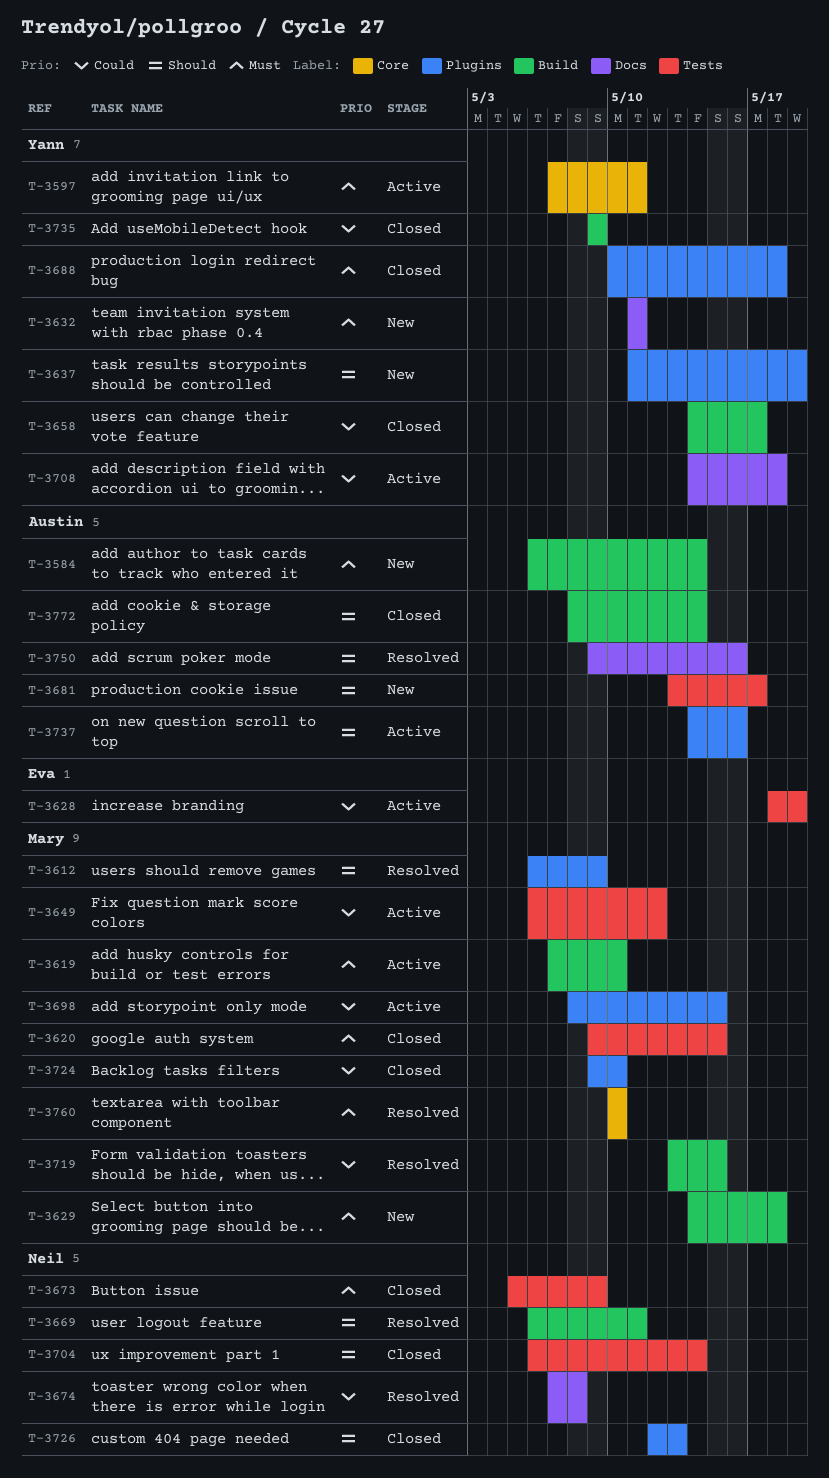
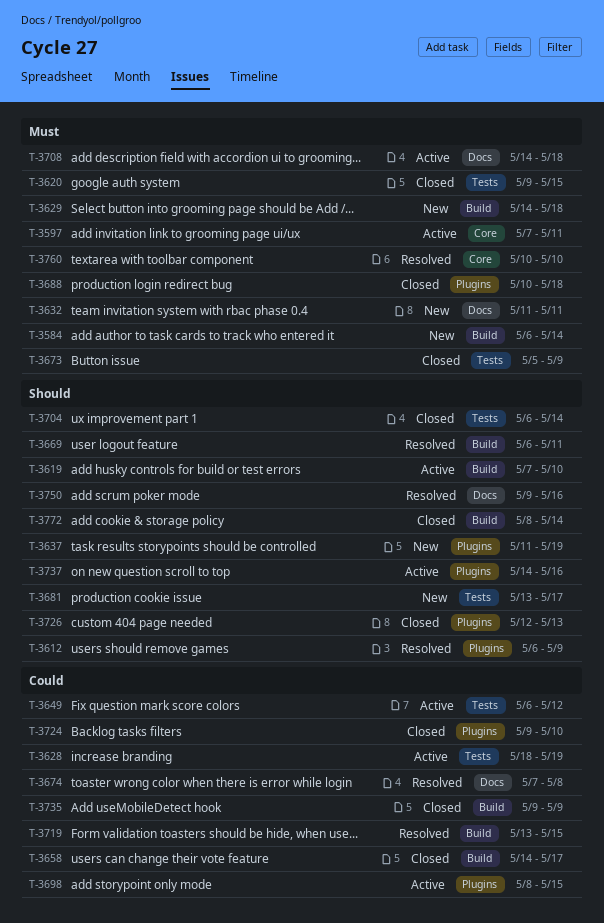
T-3619, priority: Must -> Should
T-3708, priority: Could -> Must

